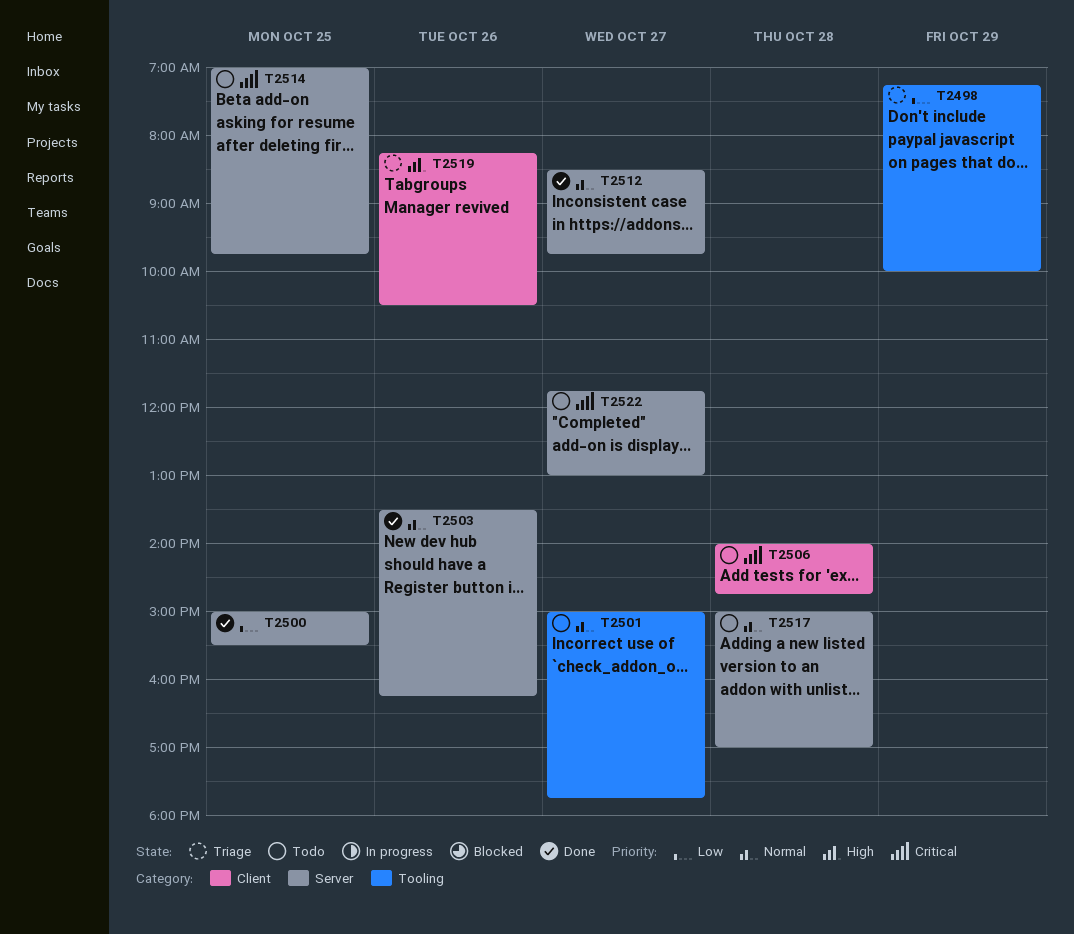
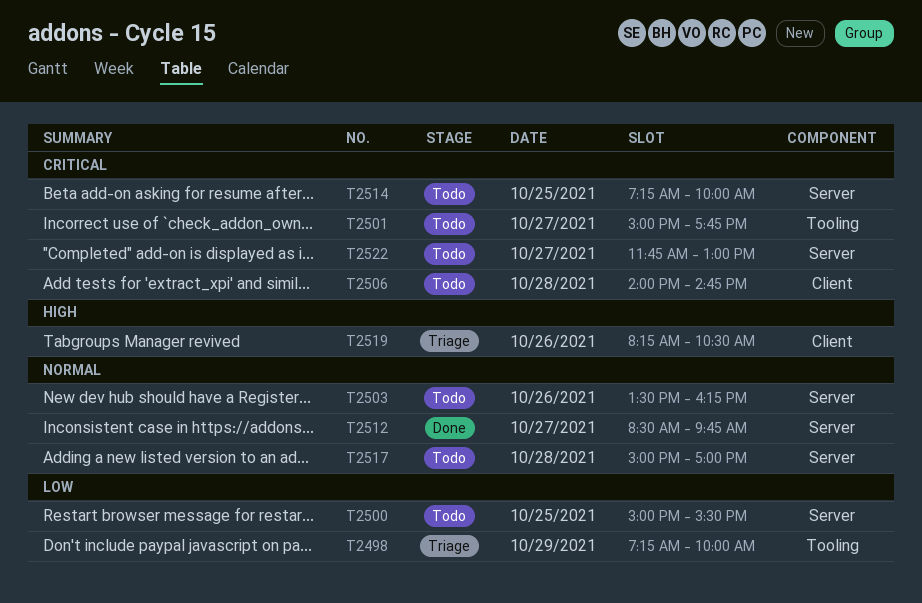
T2500, status: Done -> Todo
T2501, priority: Normal -> Critical
T2503, status: Done -> Todo
T2514, begins: 07:00 -> 07:15
T2514, ends: 09:45 -> 10:00

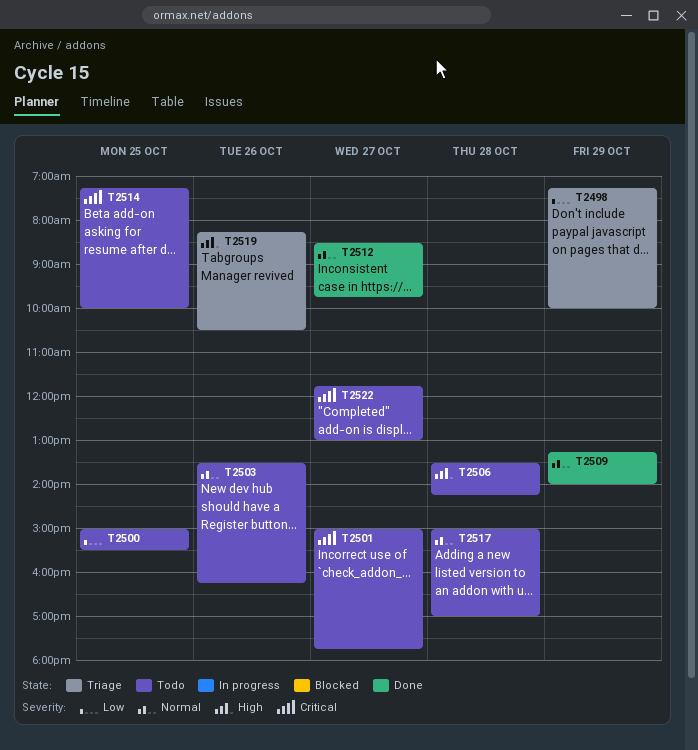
T2506, priority: Critical -> High
T2506, begins: 14:00 -> 13:30
T2506, ends: 14:45 -> 14:15
T2509: none -> present

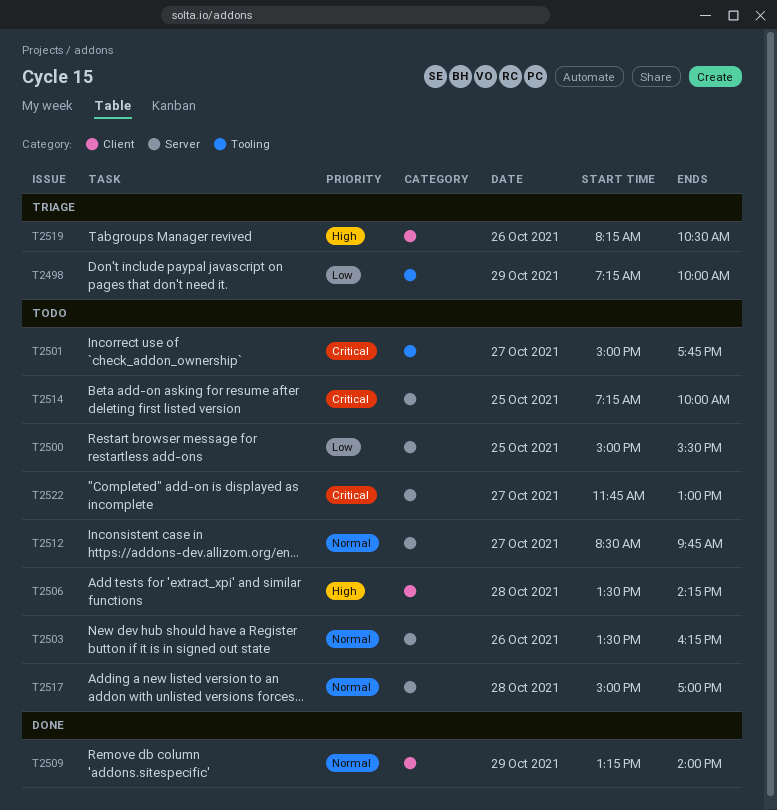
T2512, status: Done -> Todo

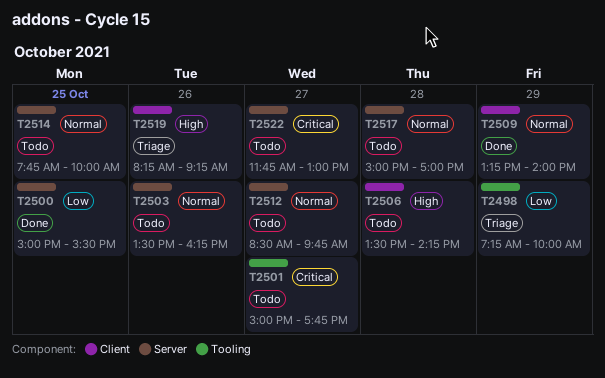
T2500, status: Todo -> Done
T2514, priority: Critical -> Normal
T2514, begins: 07:15 -> 07:45
T2519, ends: 10:30 -> 09:15

